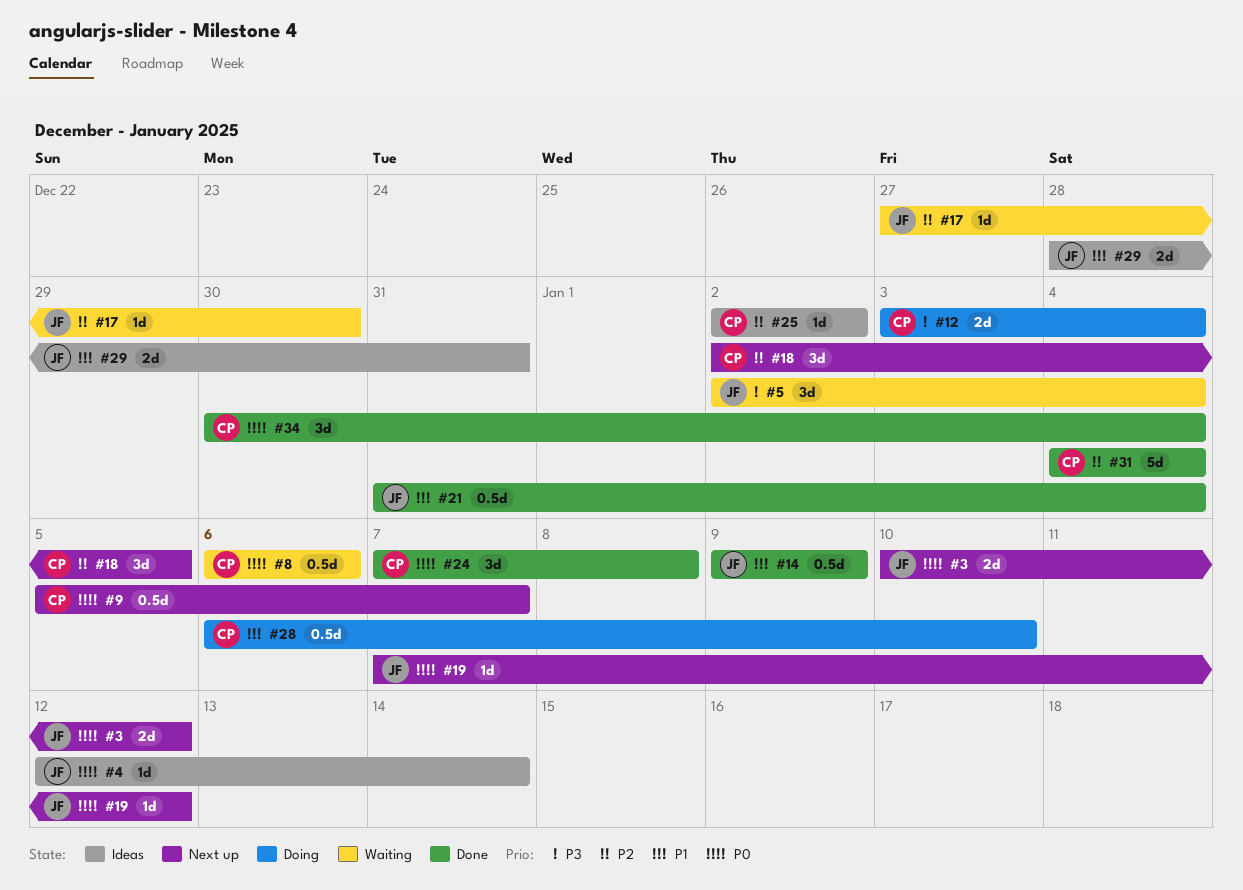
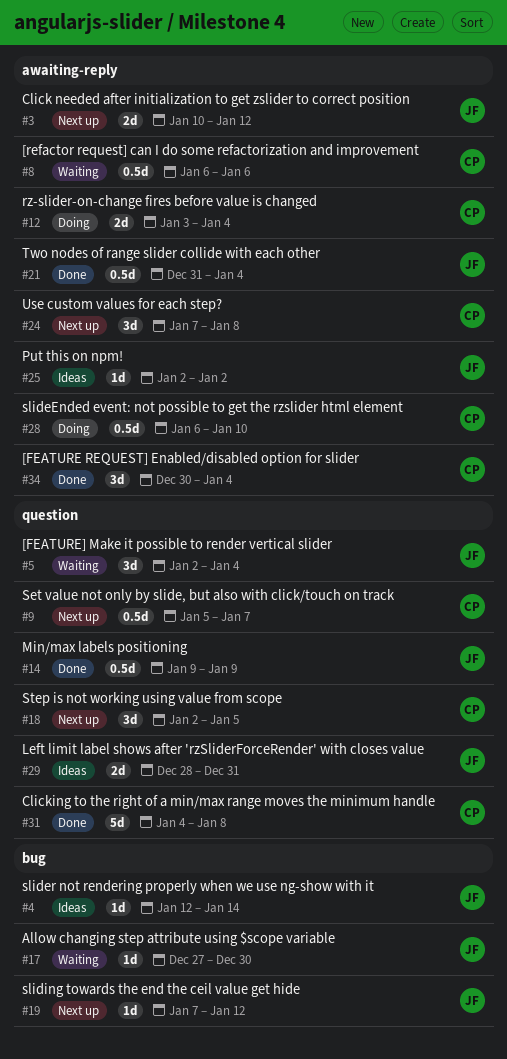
#24, status: Done -> Next up
#25, owner: CP -> JF
#31, due: Jan 4 -> Jan 8

